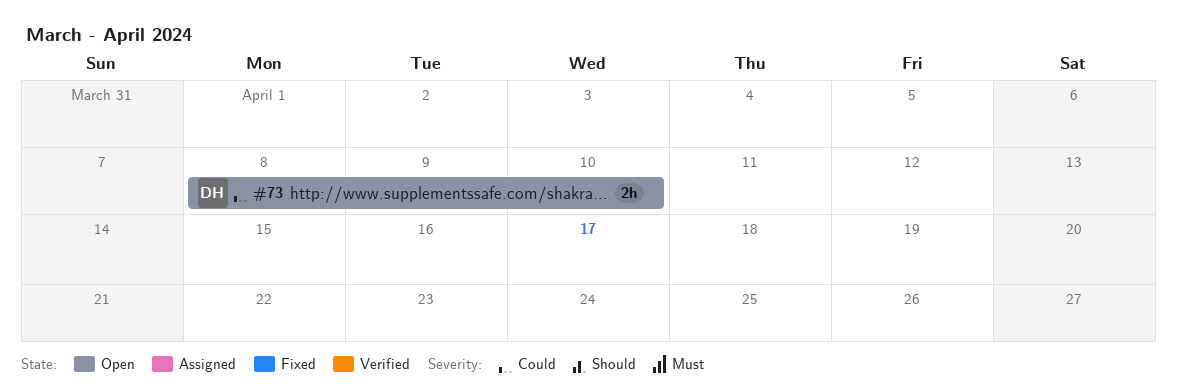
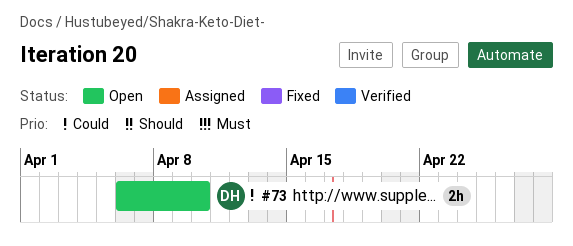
#73, start: Apr 8 -> Apr 6

